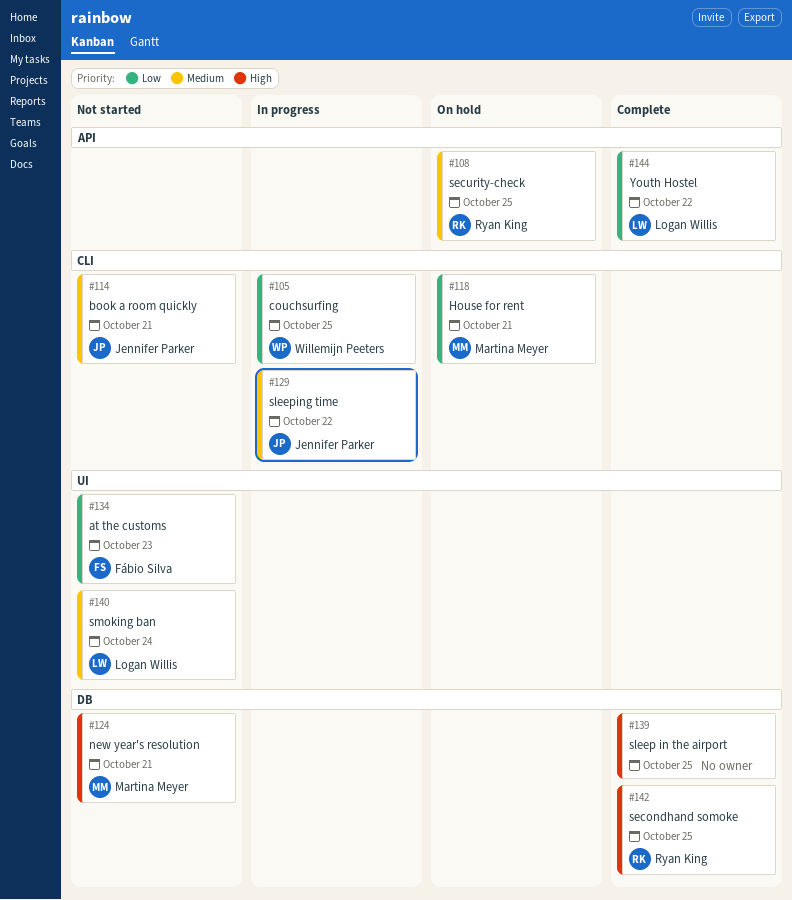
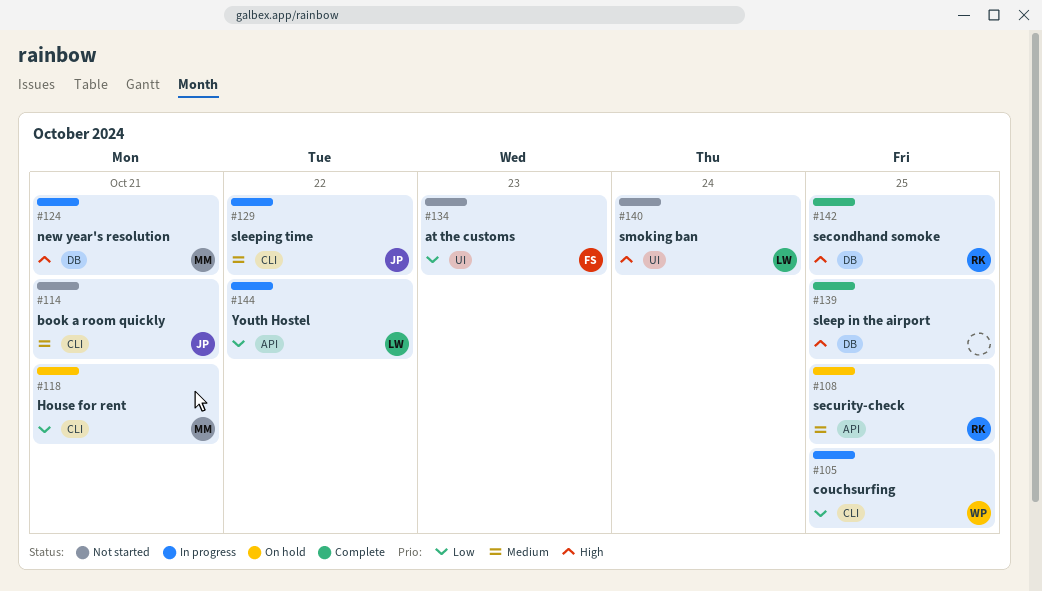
#124, status: Not started -> In progress
#140, priority: Medium -> High
#144, status: Complete -> In progress

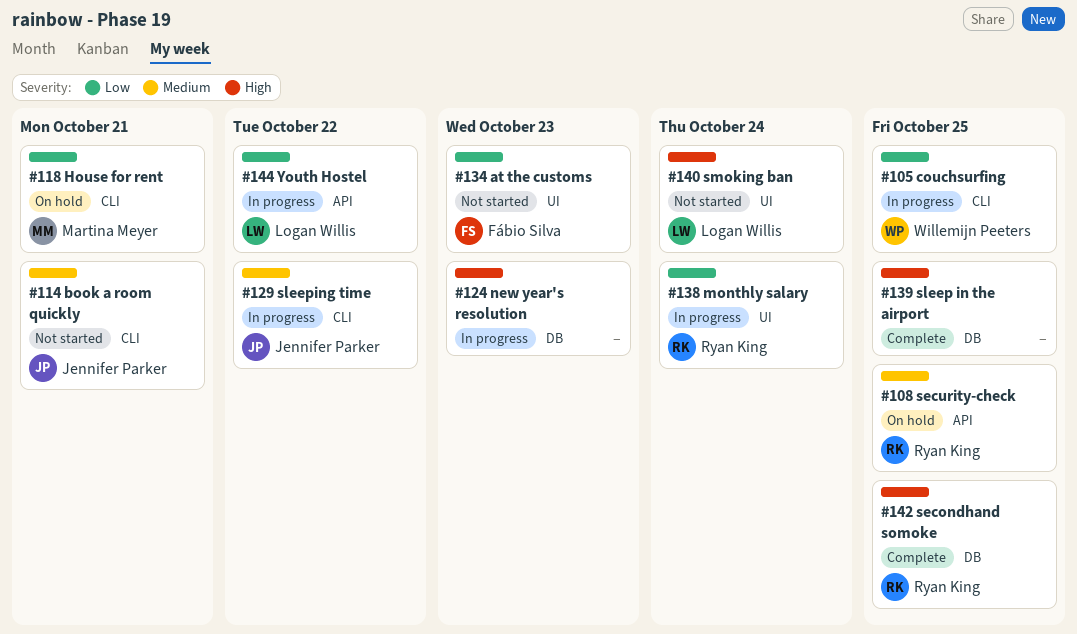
#124, owner: Martina Meyer -> none
#124, due: Oct 21 -> Oct 23
#138: none -> present

